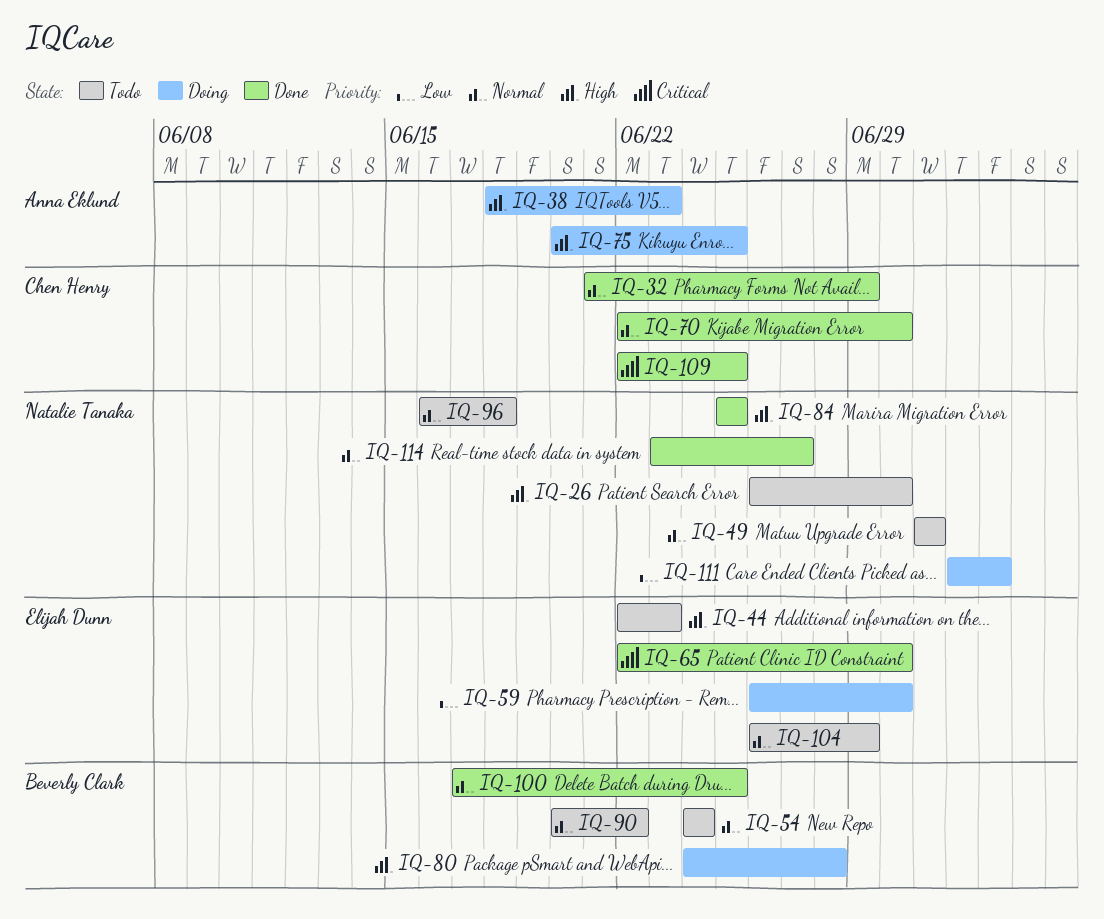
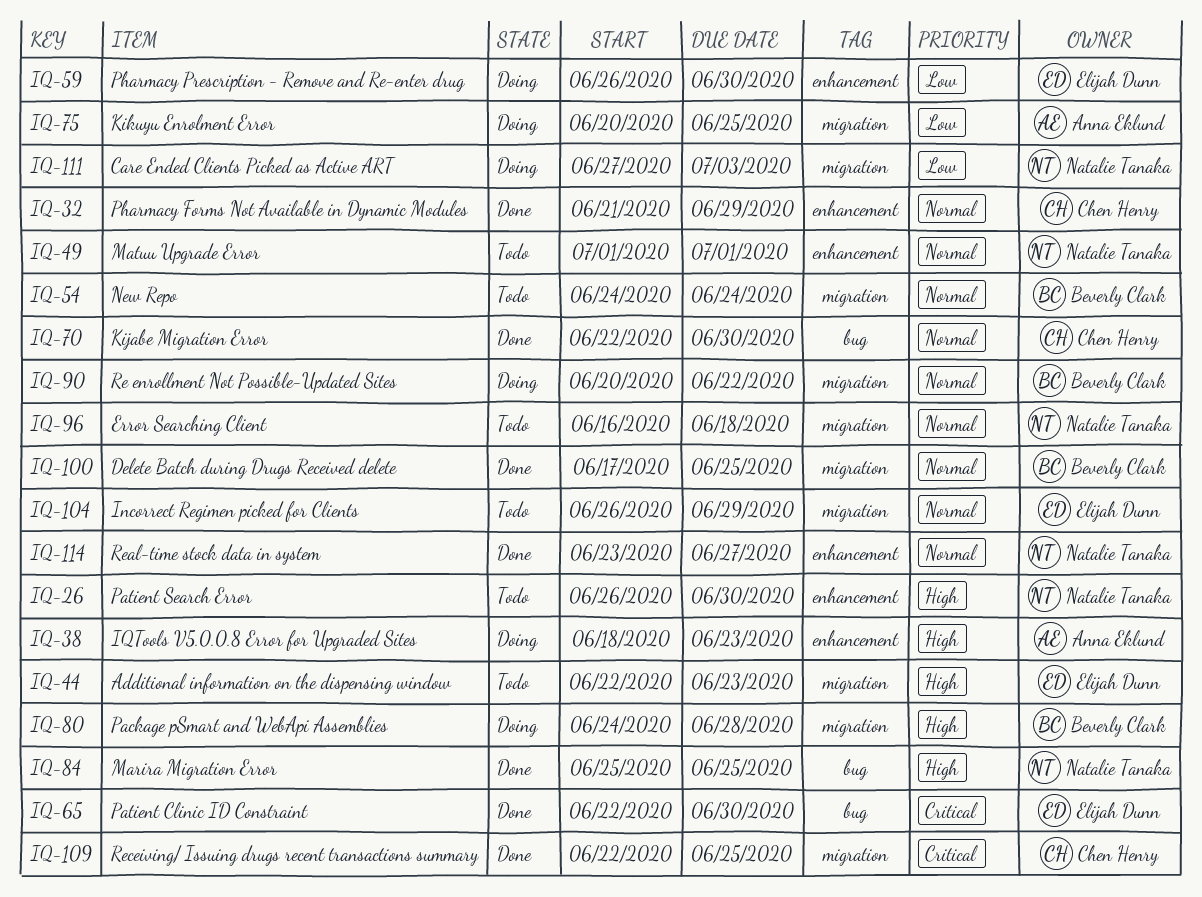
IQ-75, priority: High -> Low
IQ-90, status: Todo -> Doing
IQ-111, start: Jul 2 -> Jun 27

